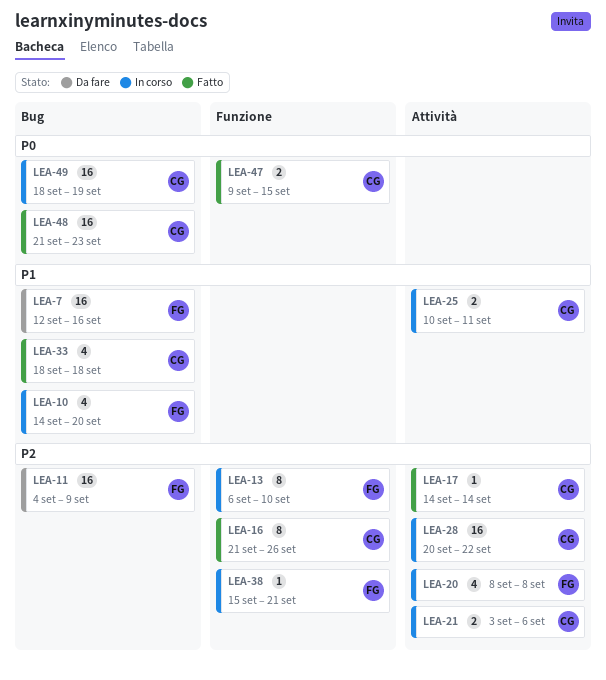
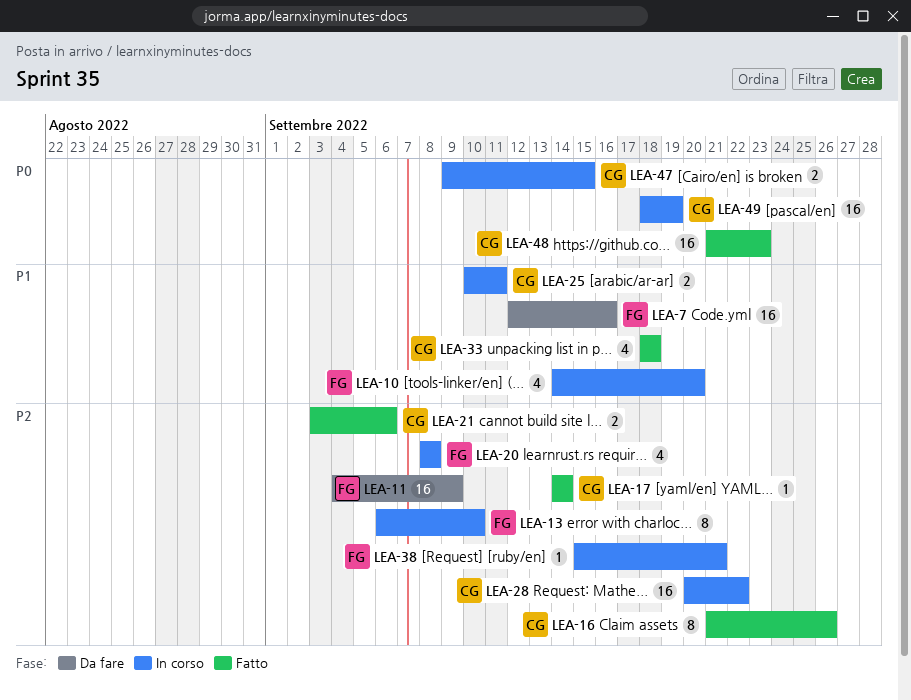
LEA-21, status: In corso -> Fatto
LEA-47, status: Fatto -> In corso

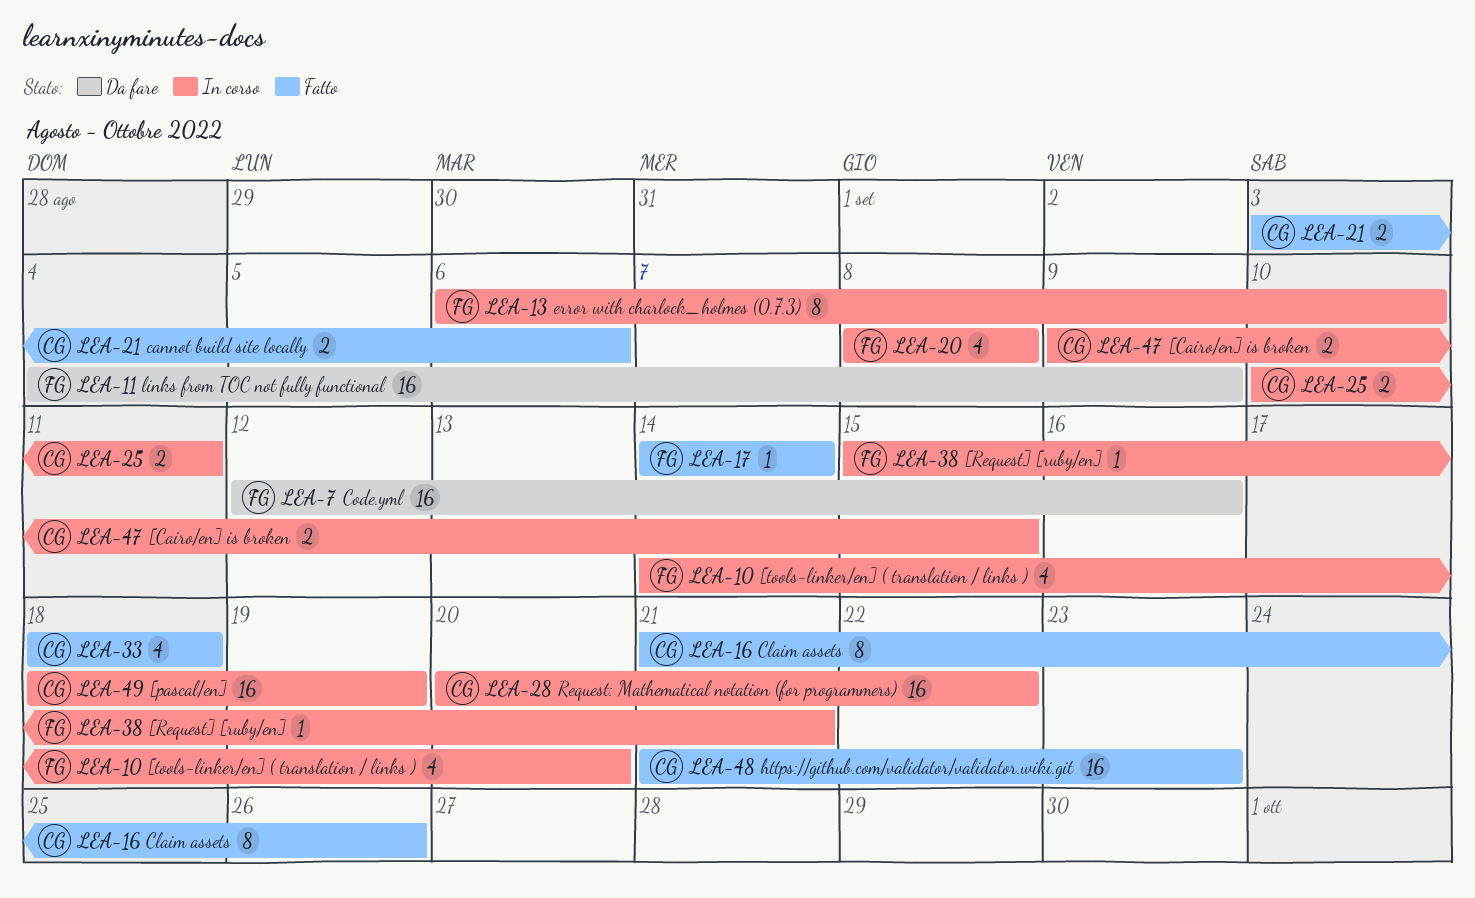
LEA-17, owner: CG -> FG

